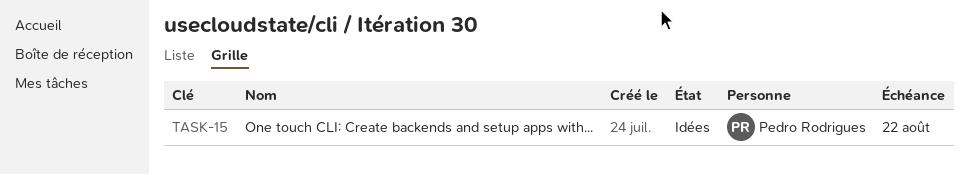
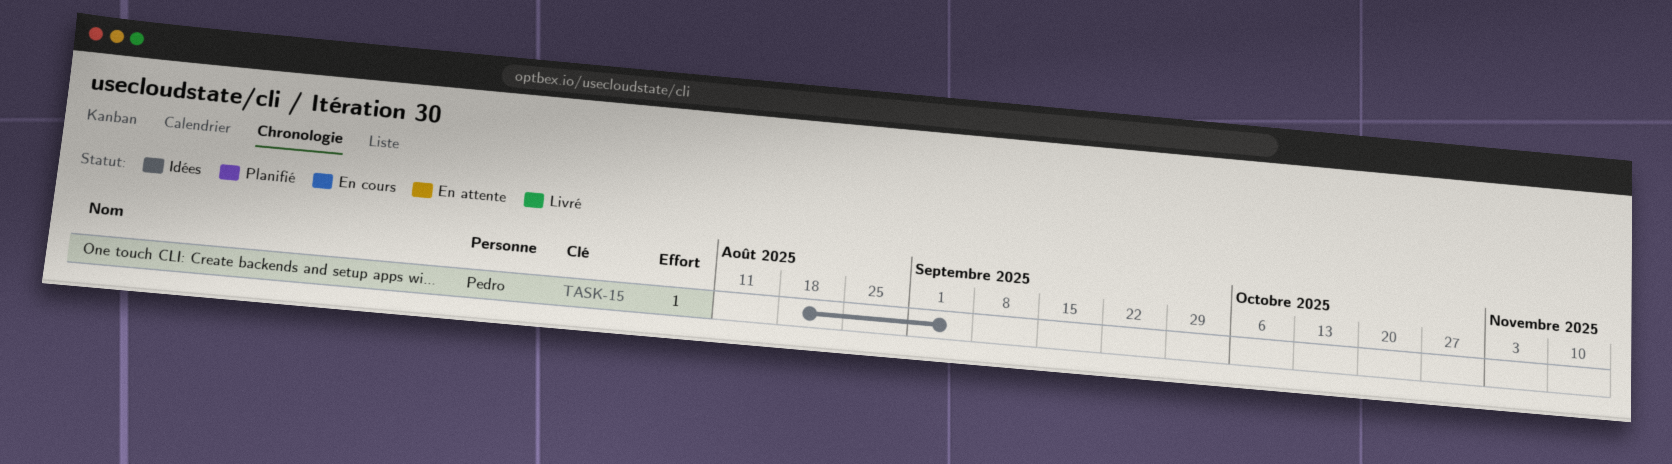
TASK-15, due: Aug 22 -> Sep 5

